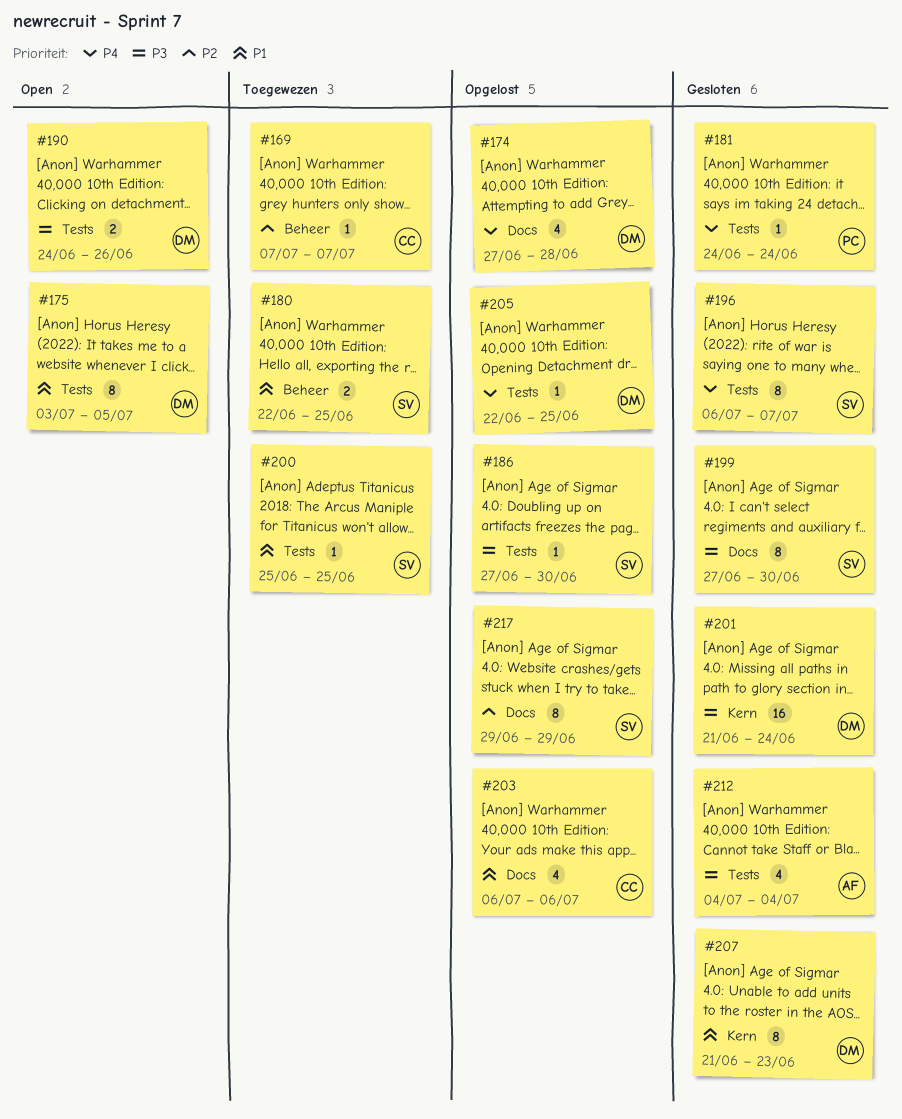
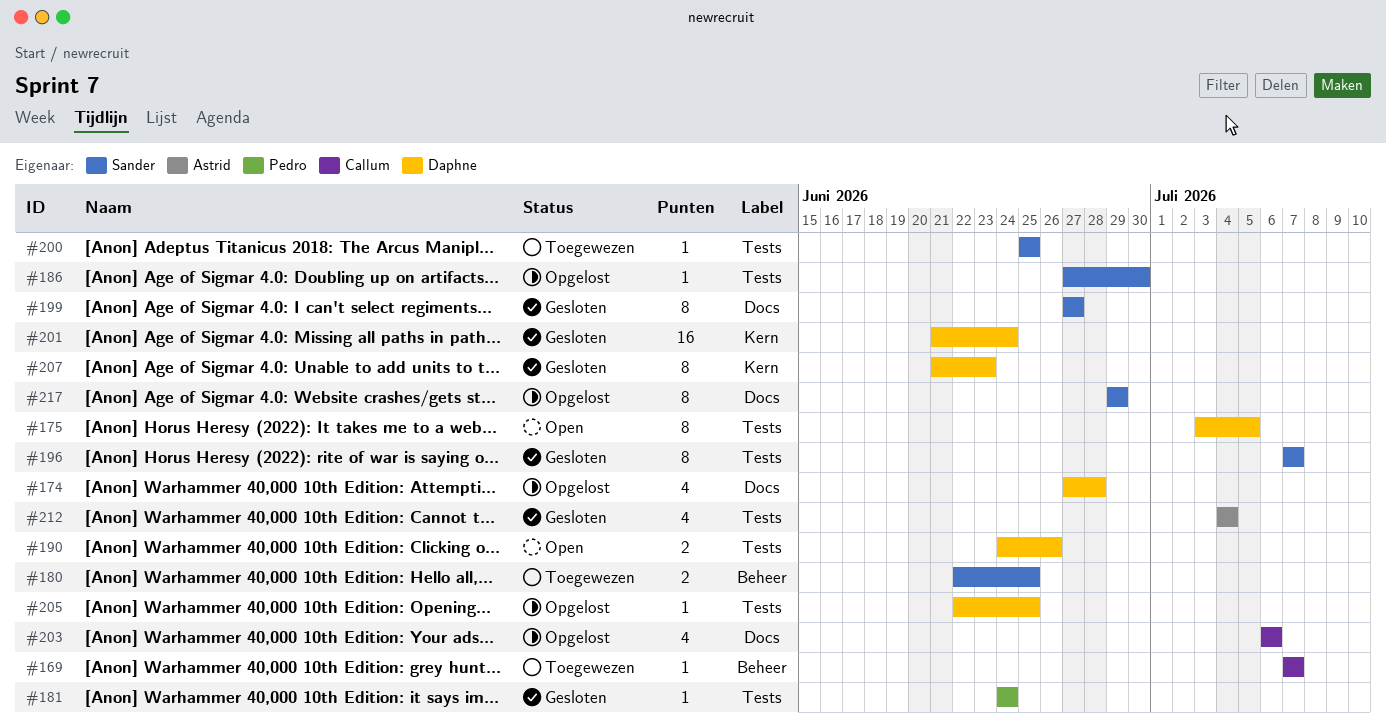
#196, start: Jul 6 -> Jul 7
#199, due: Jun 30 -> Jun 27

